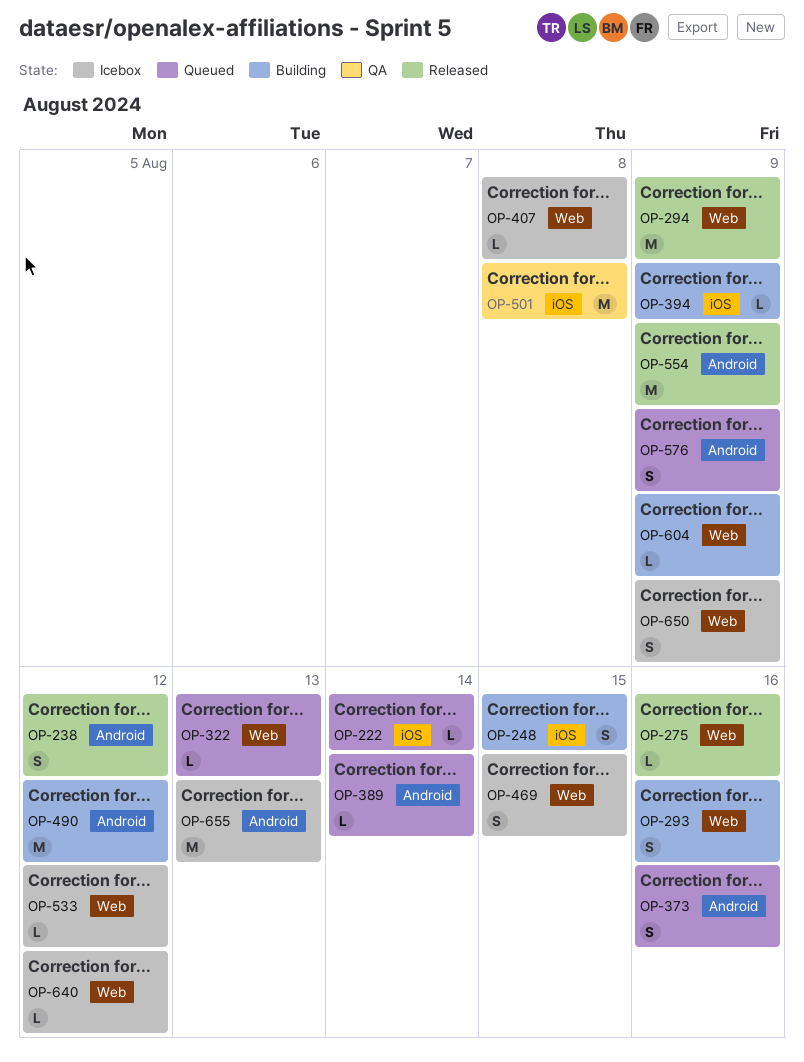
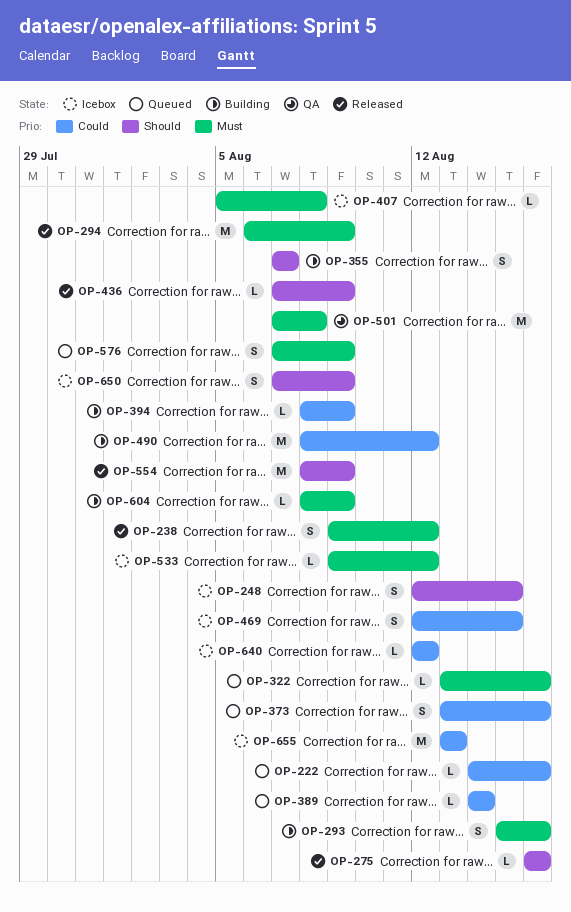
OP-222, due: Aug 14 -> Aug 16
OP-248, status: Building -> Icebox
OP-322, due: Aug 13 -> Aug 16
OP-355: none -> present
OP-436: none -> present

